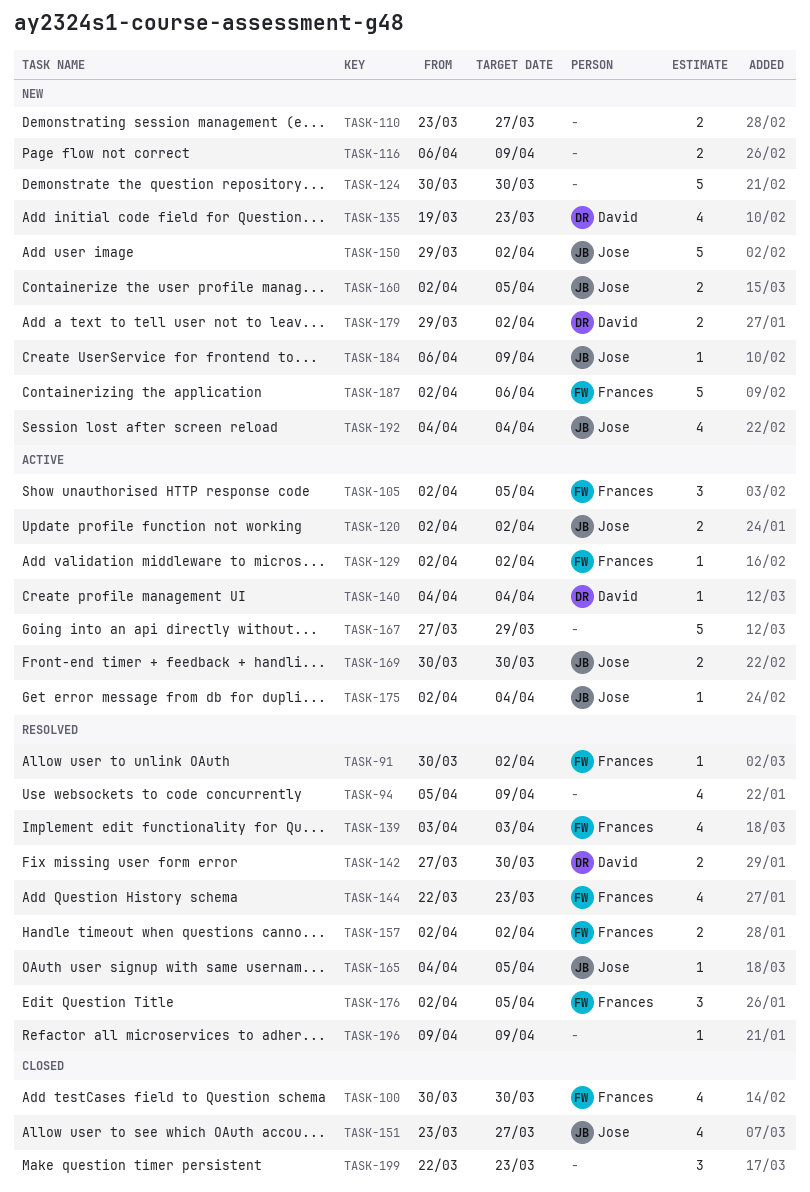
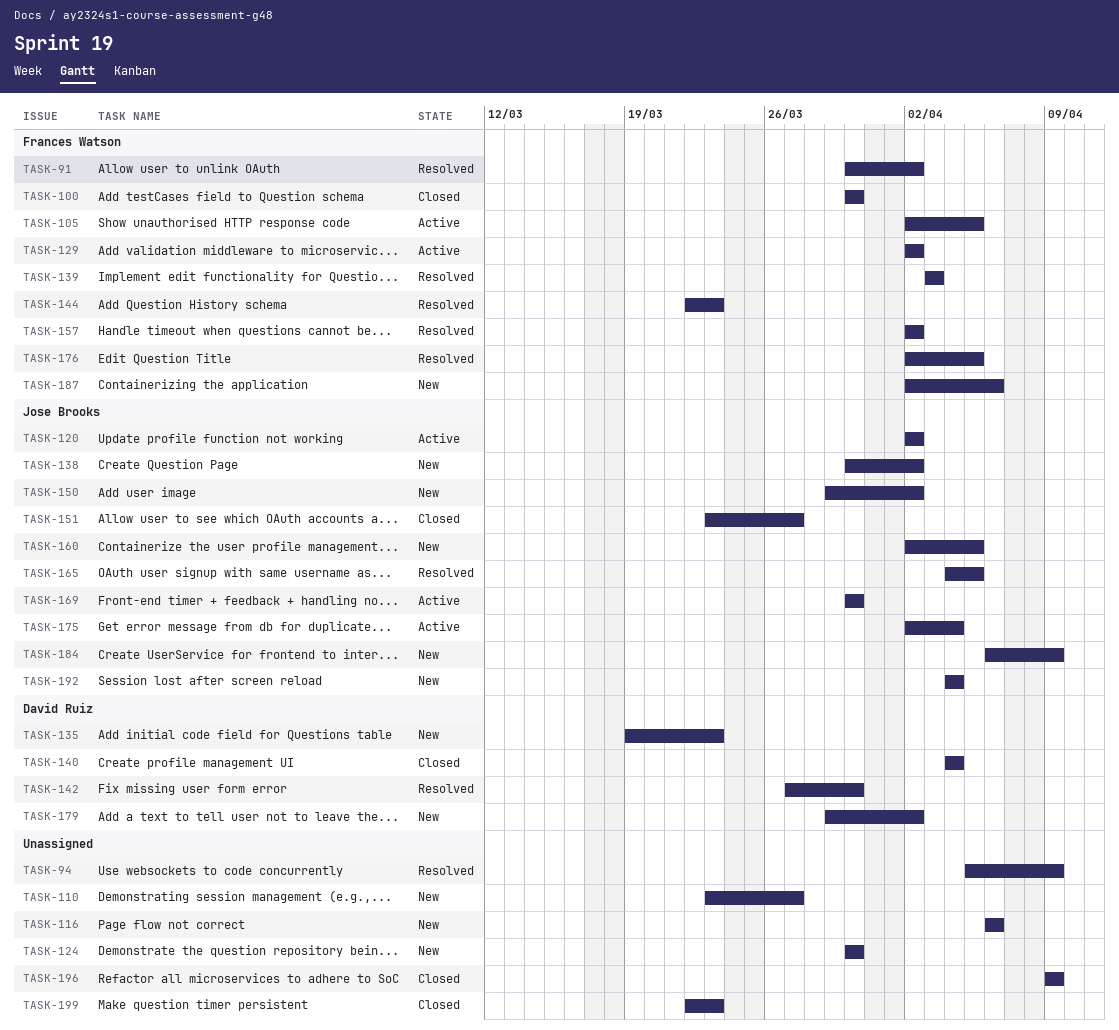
TASK-116, due: Apr 9 -> Apr 6
TASK-138: none -> present
TASK-140, status: Active -> Closed
TASK-167: present -> none
TASK-196, status: Resolved -> Closed

